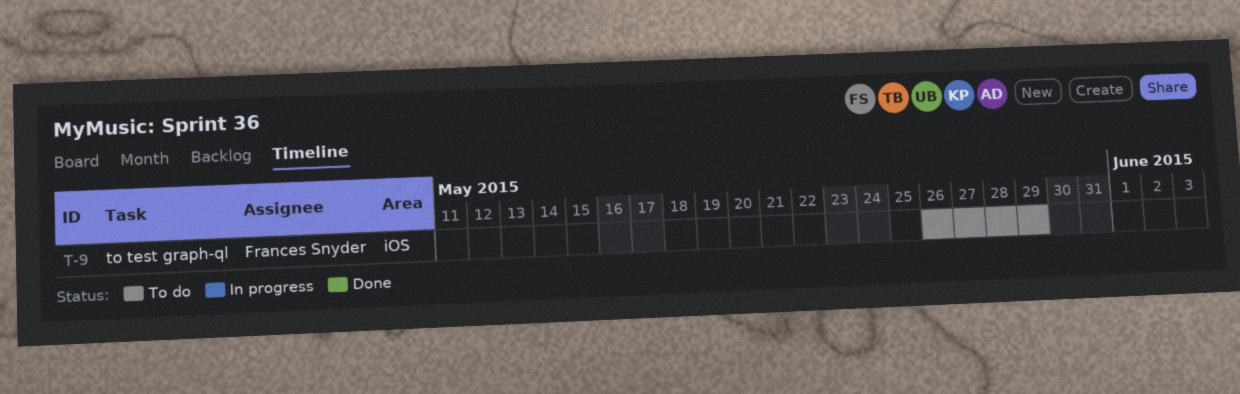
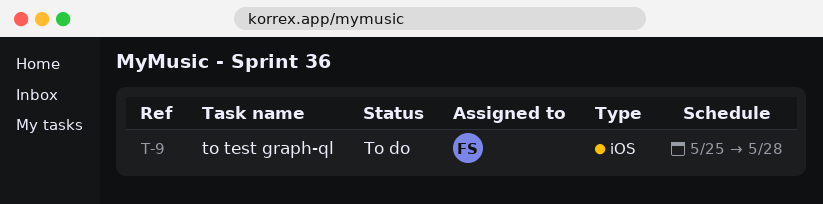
T-9, start: May 26 -> May 25
T-9, due: May 29 -> May 28

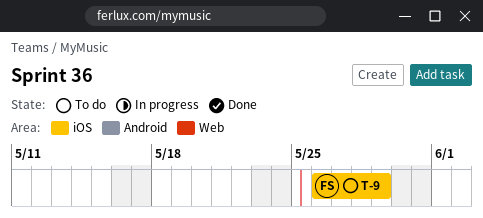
T-9, start: May 25 -> May 26
T-9, due: May 28 -> May 29

